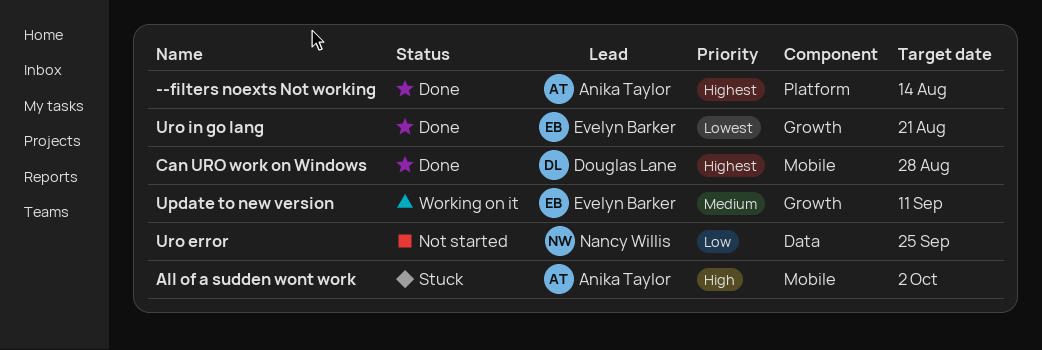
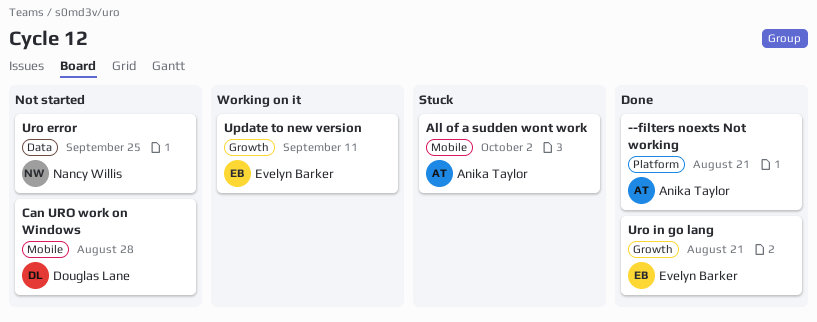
--filters noexts Not working, due: Aug 14 -> Aug 21
Can URO work on Windows, status: Done -> Not started

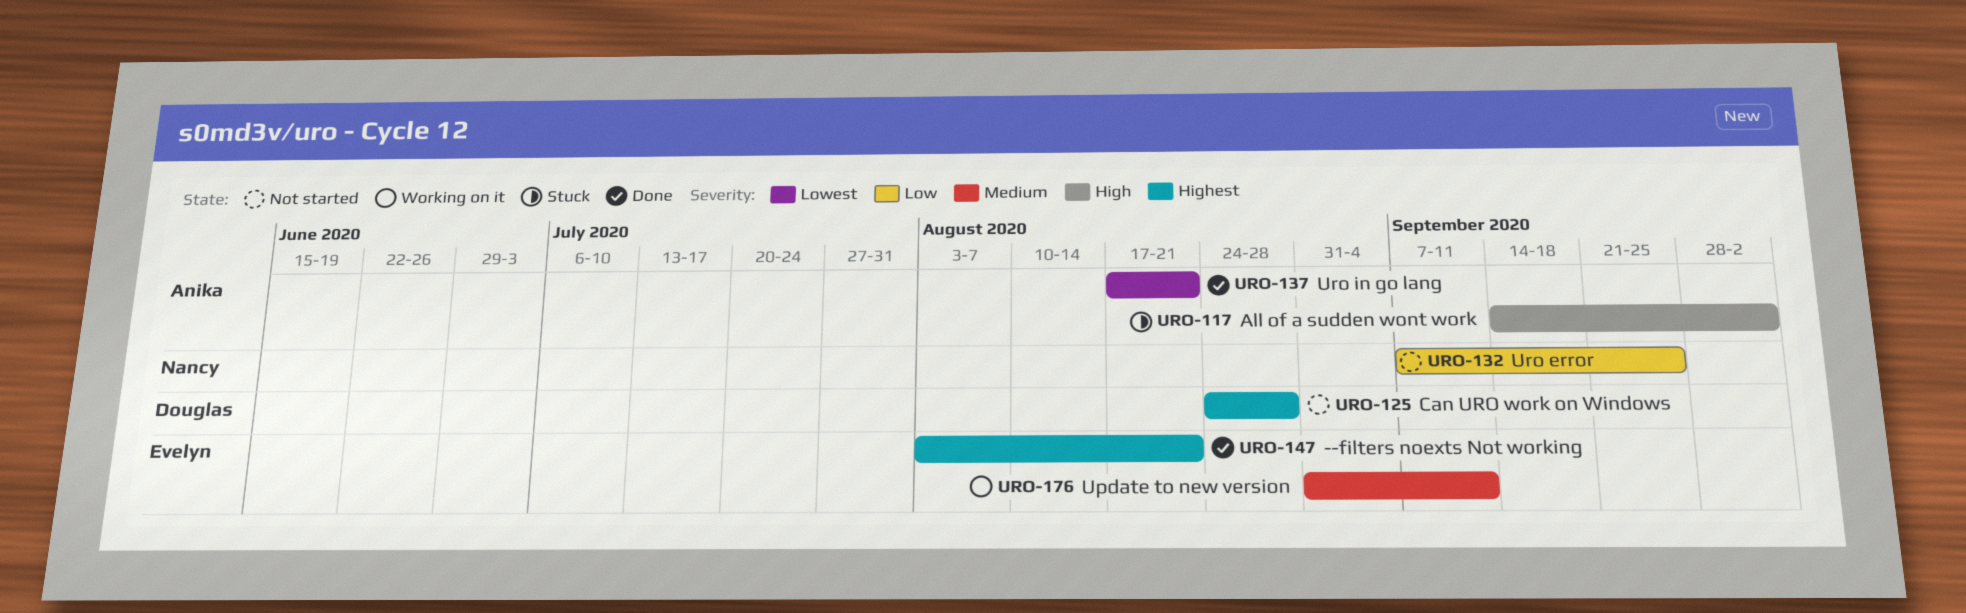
--filters noexts Not working, owner: Anika Taylor -> Evelyn Barker
Uro in go lang, owner: Evelyn Barker -> Anika Taylor

